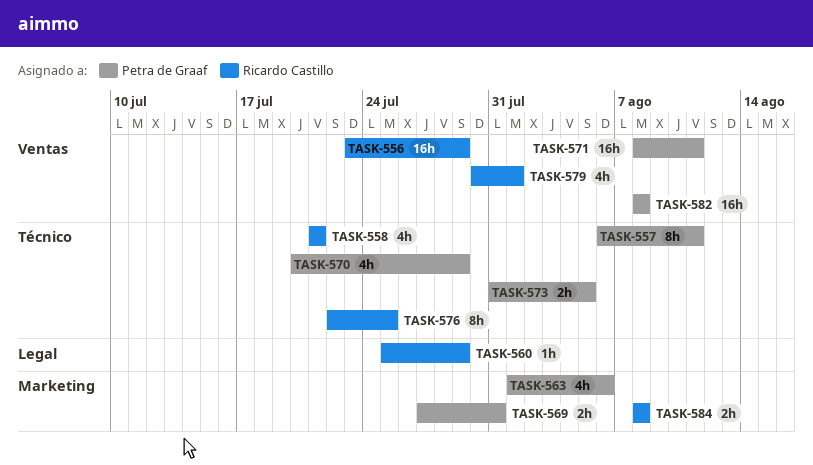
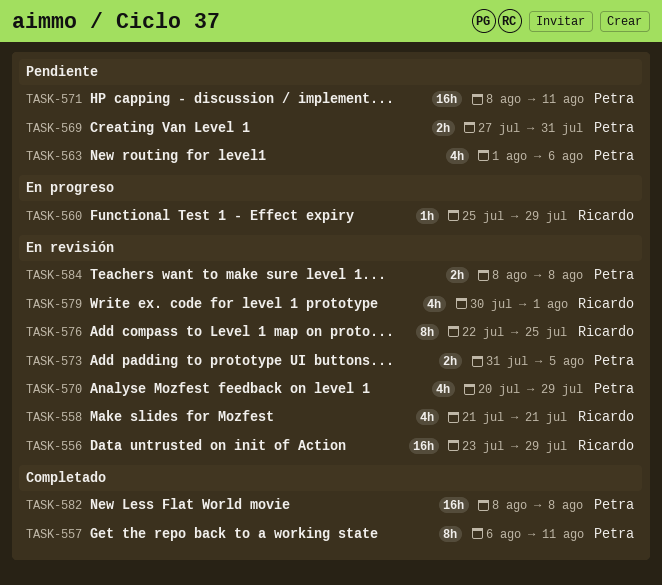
TASK-584, owner: Ricardo Castillo -> Petra de Graaf

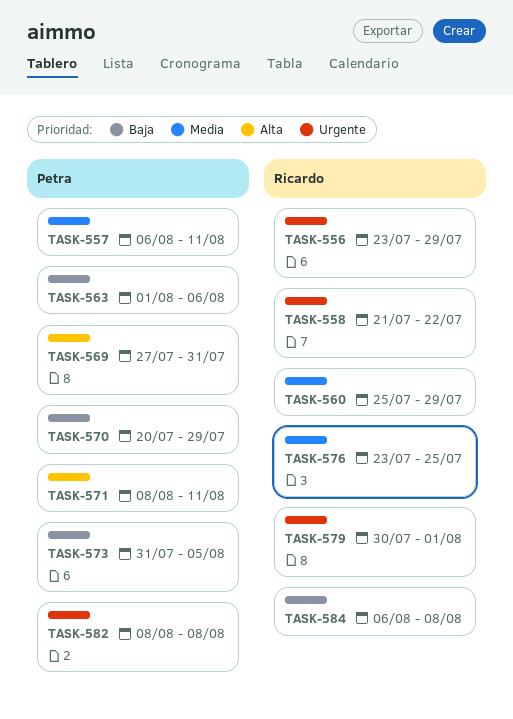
TASK-558, due: Jul 21 -> Jul 22
TASK-576, start: Jul 22 -> Jul 23
TASK-584, owner: Petra -> Ricardo
TASK-584, start: Aug 8 -> Aug 6

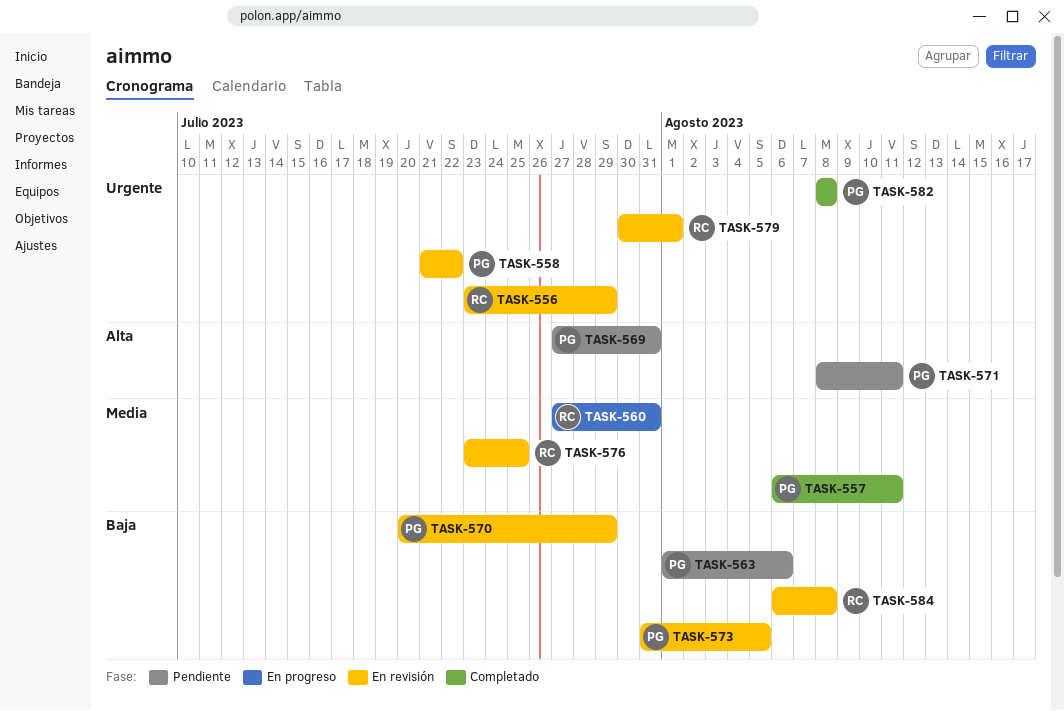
TASK-558, owner: Ricardo -> Petra
TASK-560, start: Jul 25 -> Jul 27
TASK-560, due: Jul 29 -> Jul 31

